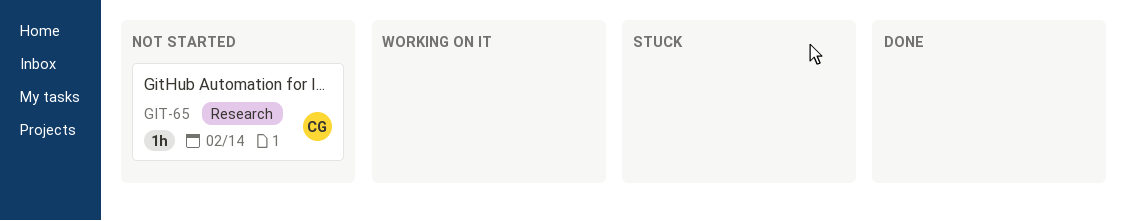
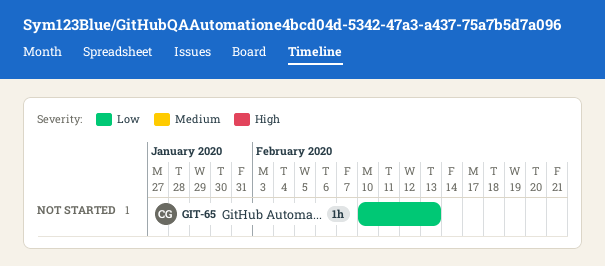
GIT-65, due: Feb 14 -> Feb 13

